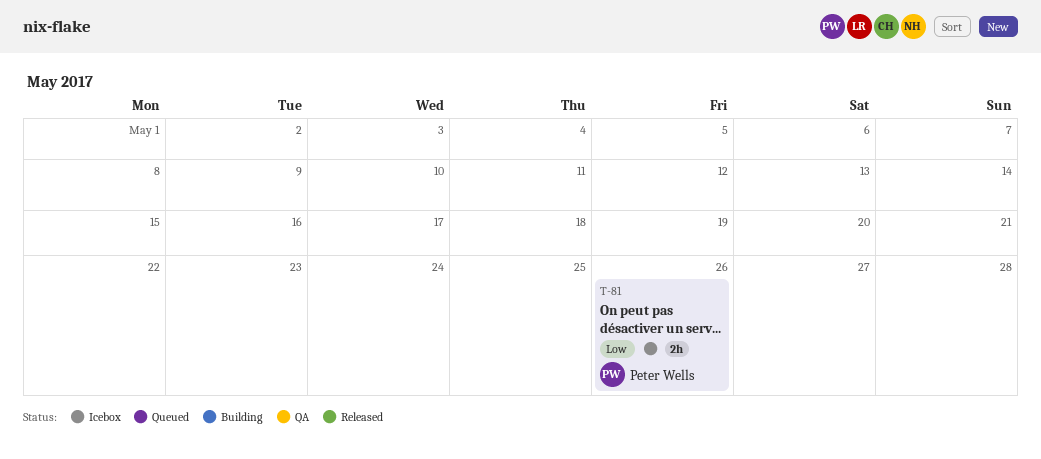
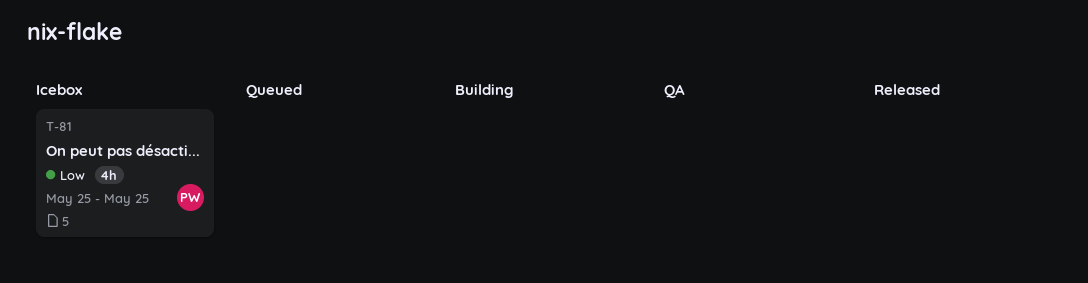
T-81, estimate: 2h -> 4h
T-81, due: May 26 -> May 25

